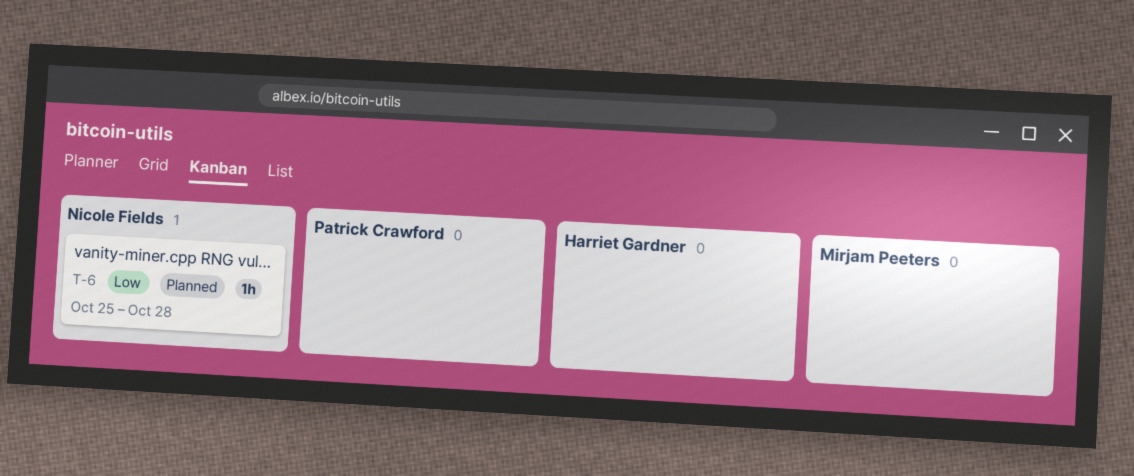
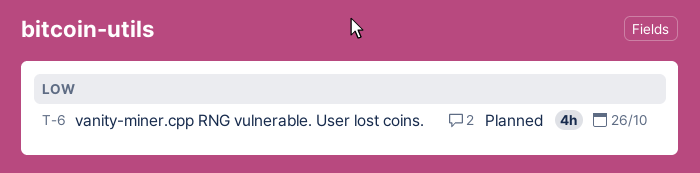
T-6, estimate: 1h -> 4h
T-6, due: Oct 28 -> Oct 26

